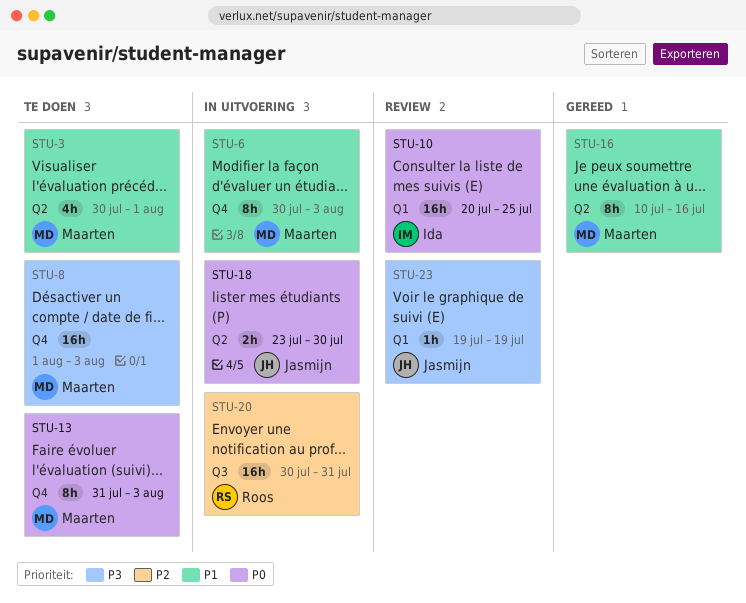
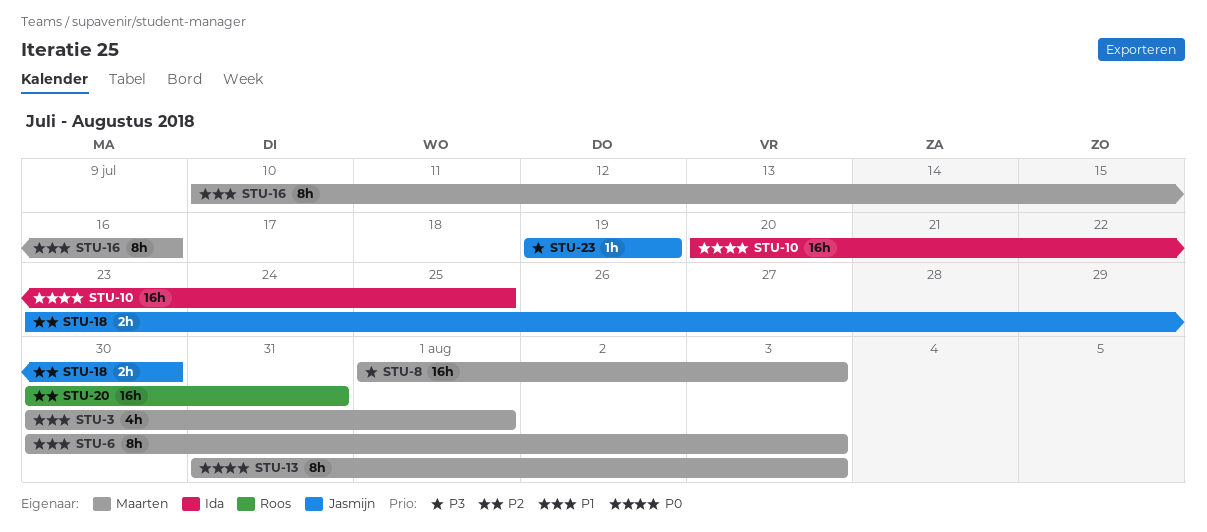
STU-18, priority: P0 -> P2

